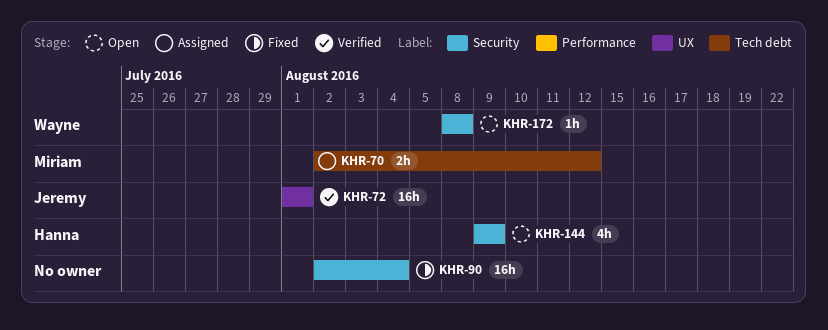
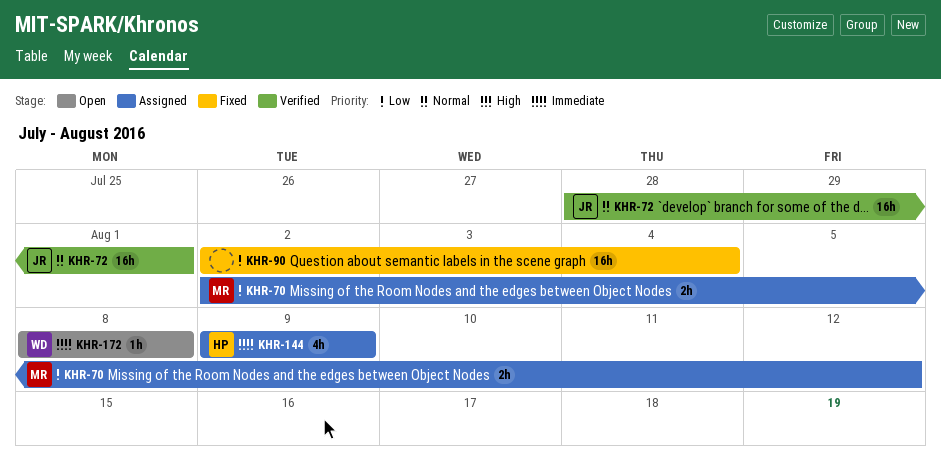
KHR-72, start: Aug 1 -> Jul 28
KHR-144, status: Open -> Assigned

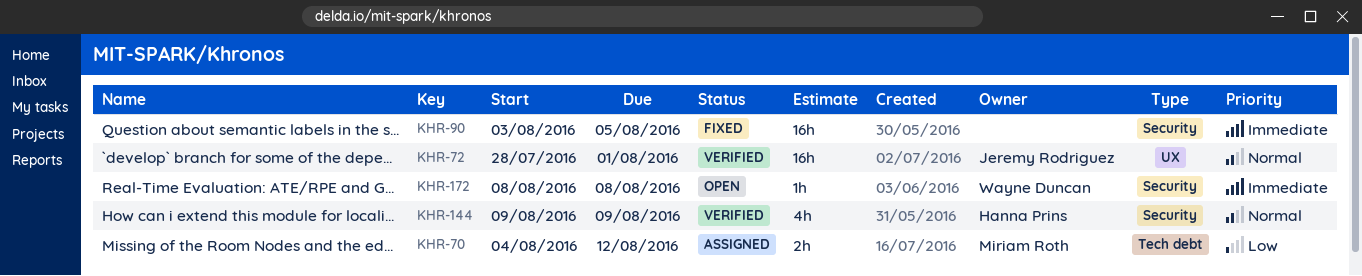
KHR-70, start: Aug 2 -> Aug 4
KHR-90, priority: Low -> Immediate
KHR-90, start: Aug 2 -> Aug 3
KHR-90, due: Aug 4 -> Aug 5
KHR-144, status: Assigned -> Verified
KHR-144, priority: Immediate -> Normal

